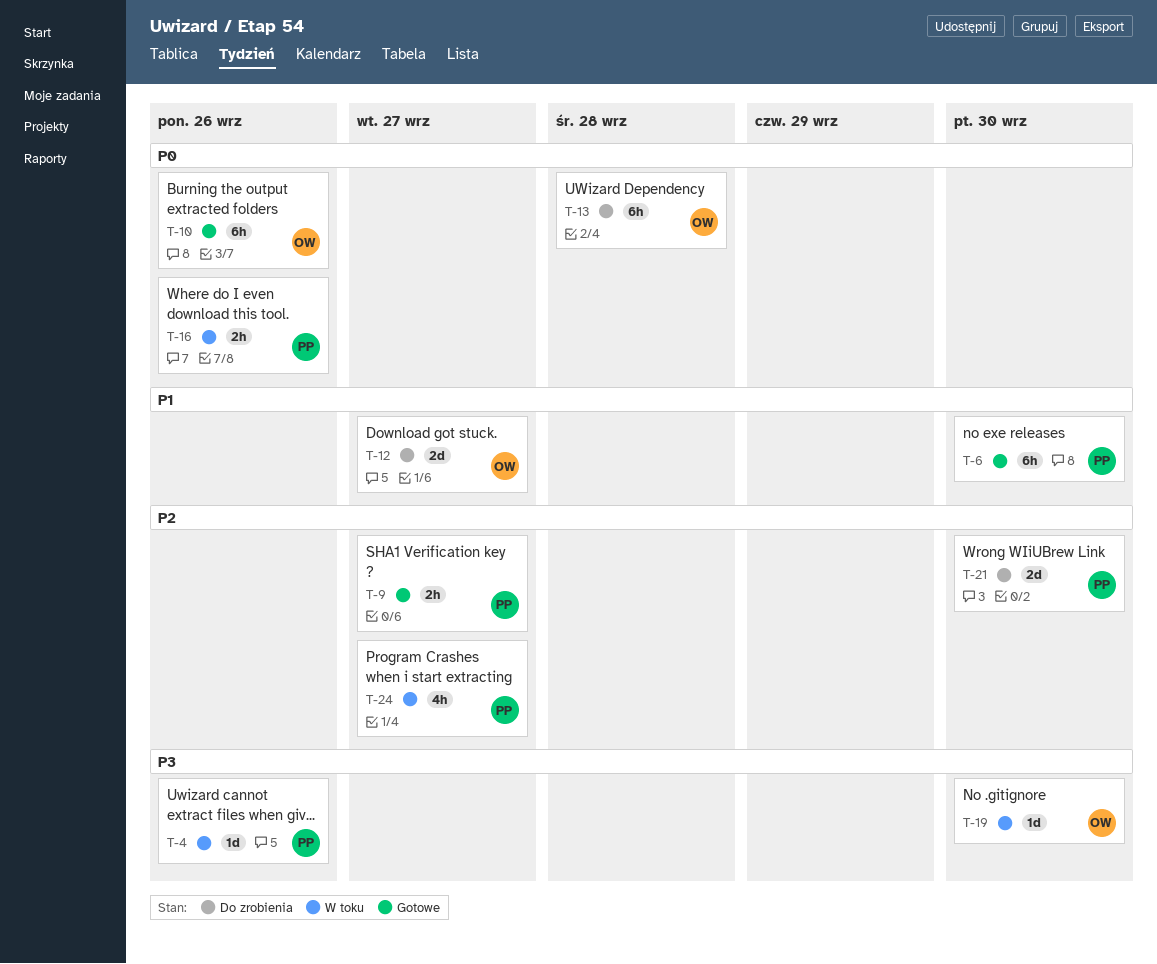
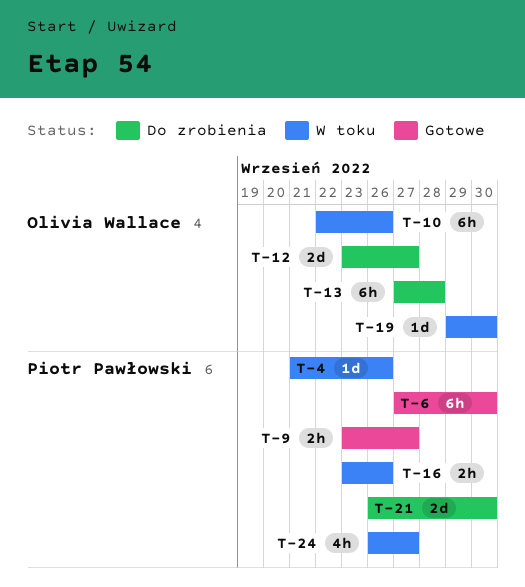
T-10, status: Gotowe -> W toku

